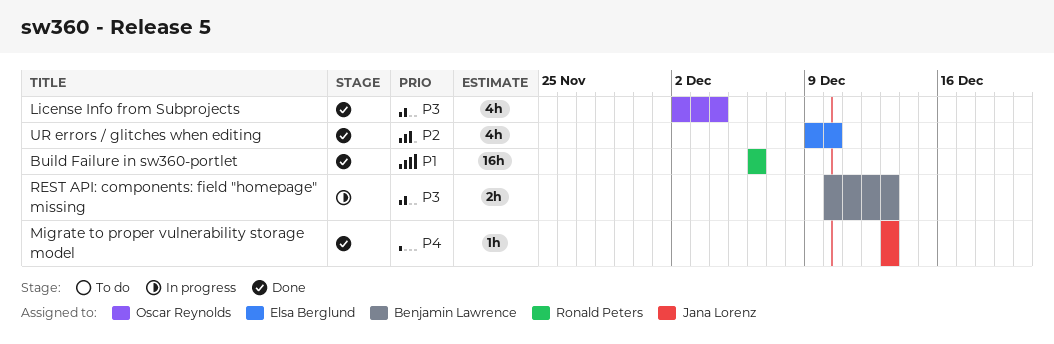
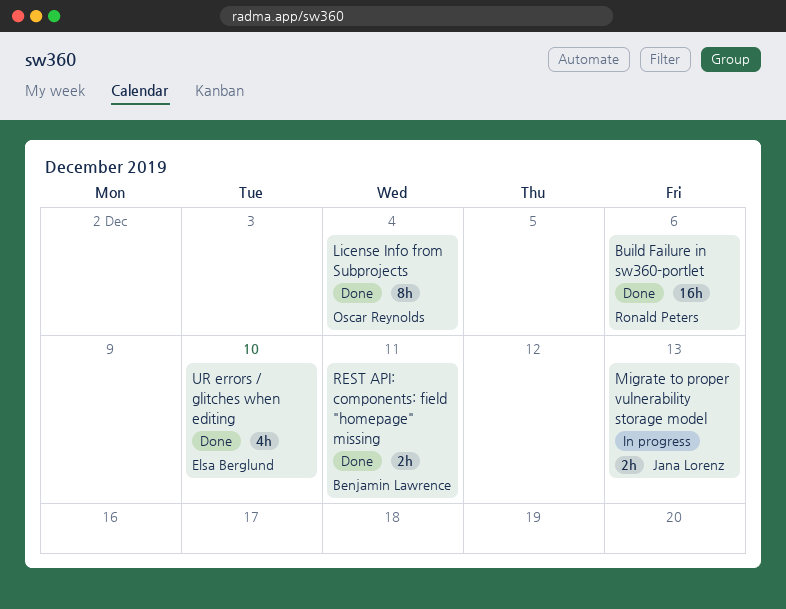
License Info from Subprojects, estimate: 4h -> 8h
Migrate to proper vulnerability storage model, status: Done -> In progress
Migrate to proper vulnerability storage model, estimate: 1h -> 2h
REST API: components: field "homepage" missing, status: In progress -> Done
REST API: components: field "homepage" missing, due: Dec 13 -> Dec 11

